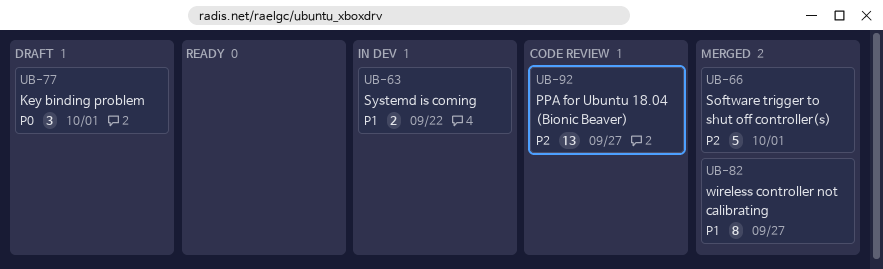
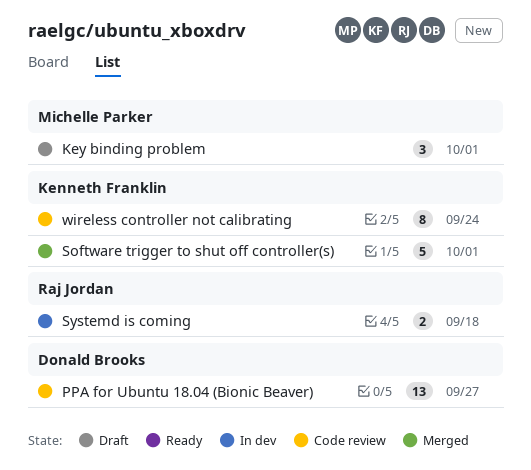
Systemd is coming, due: Sep 22 -> Sep 18
wireless controller not calibrating, status: Merged -> Code review
wireless controller not calibrating, due: Sep 27 -> Sep 24

